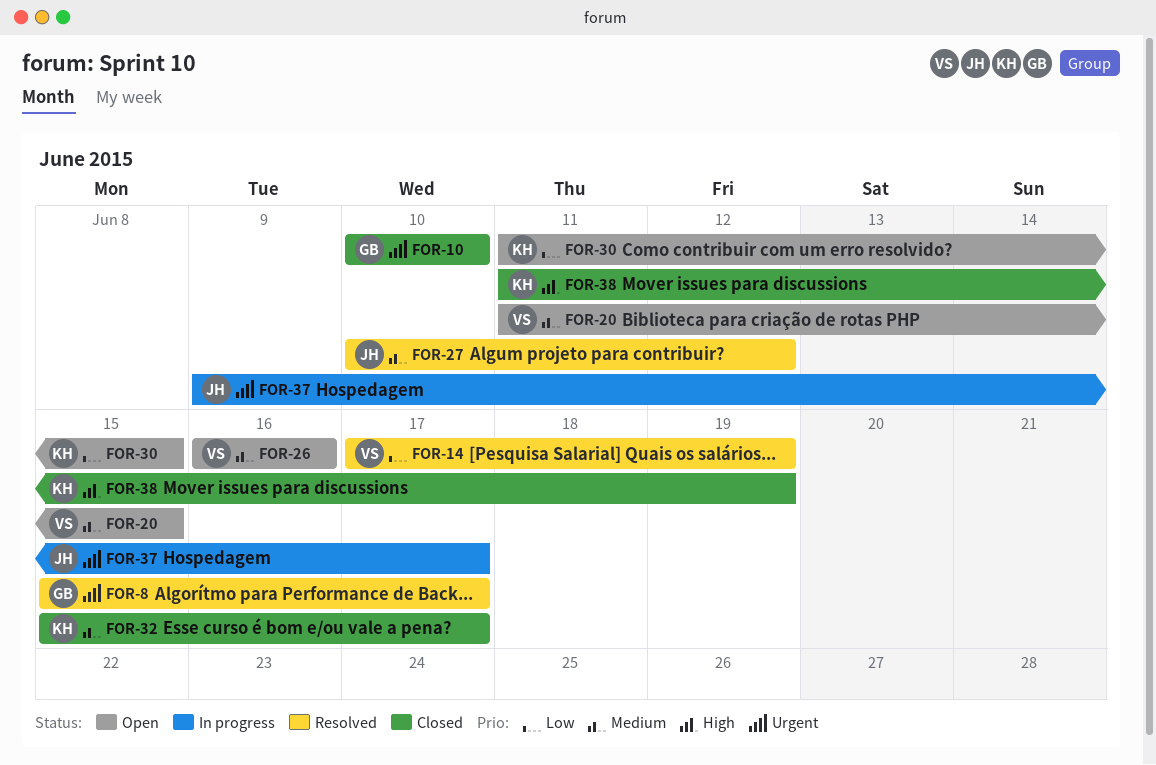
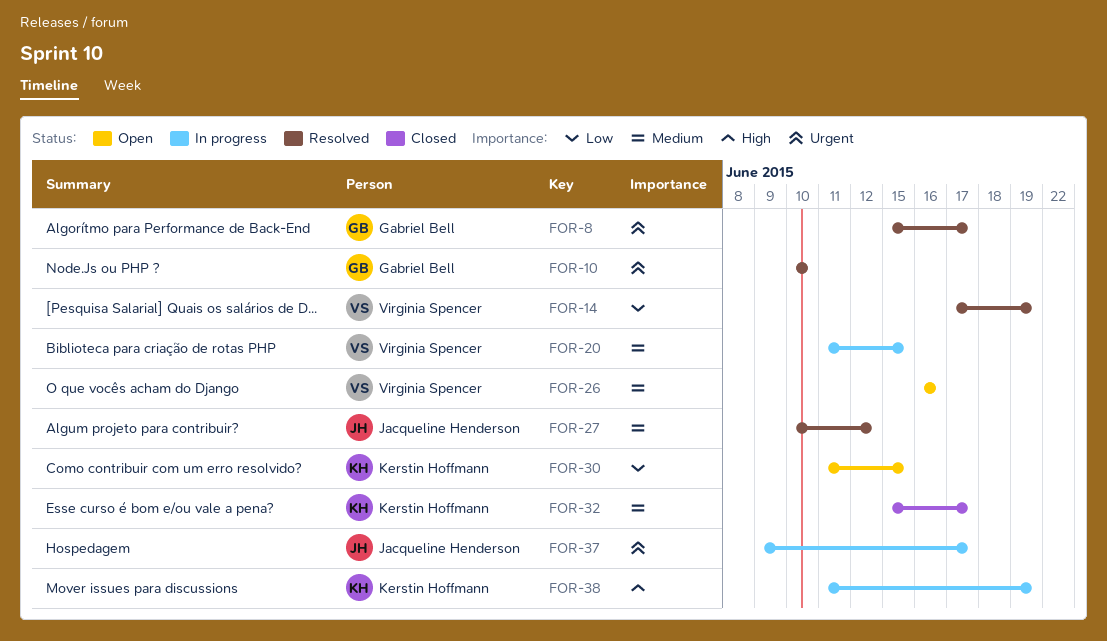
FOR-10, status: Closed -> Resolved
FOR-20, status: Open -> In progress
FOR-38, status: Closed -> In progress

